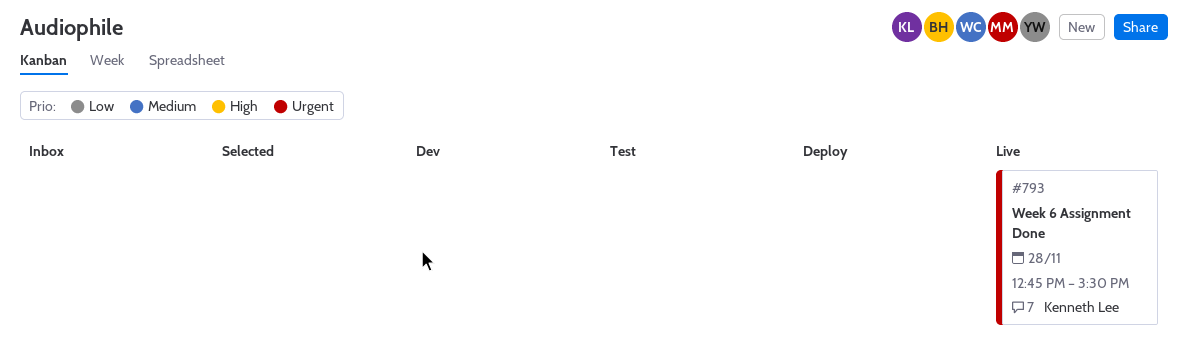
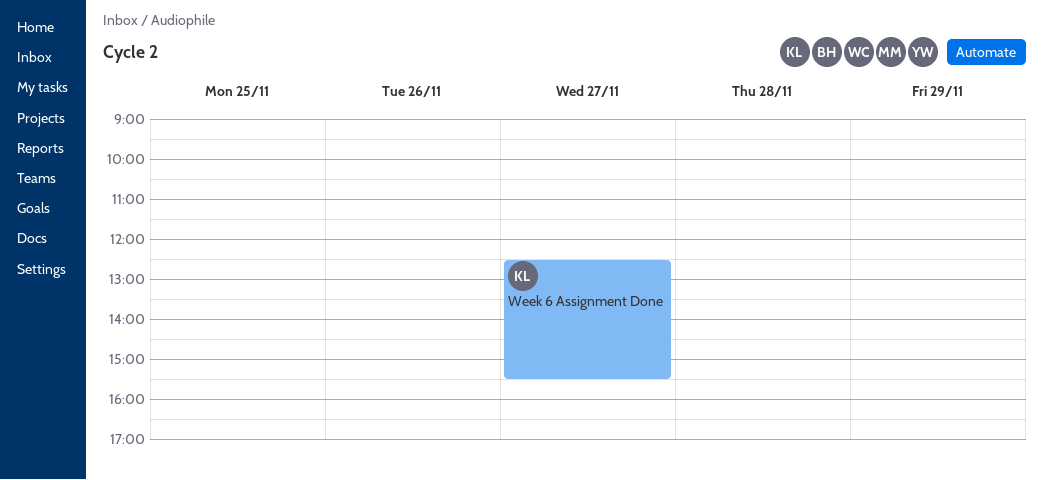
Week 6 Assignment Done, day: Nov 28 -> Nov 27
Week 6 Assignment Done, begins: 12:45 -> 12:30

